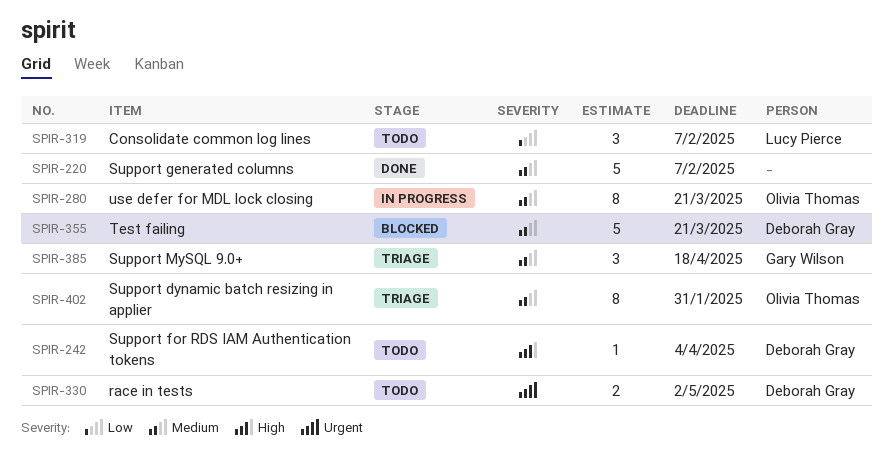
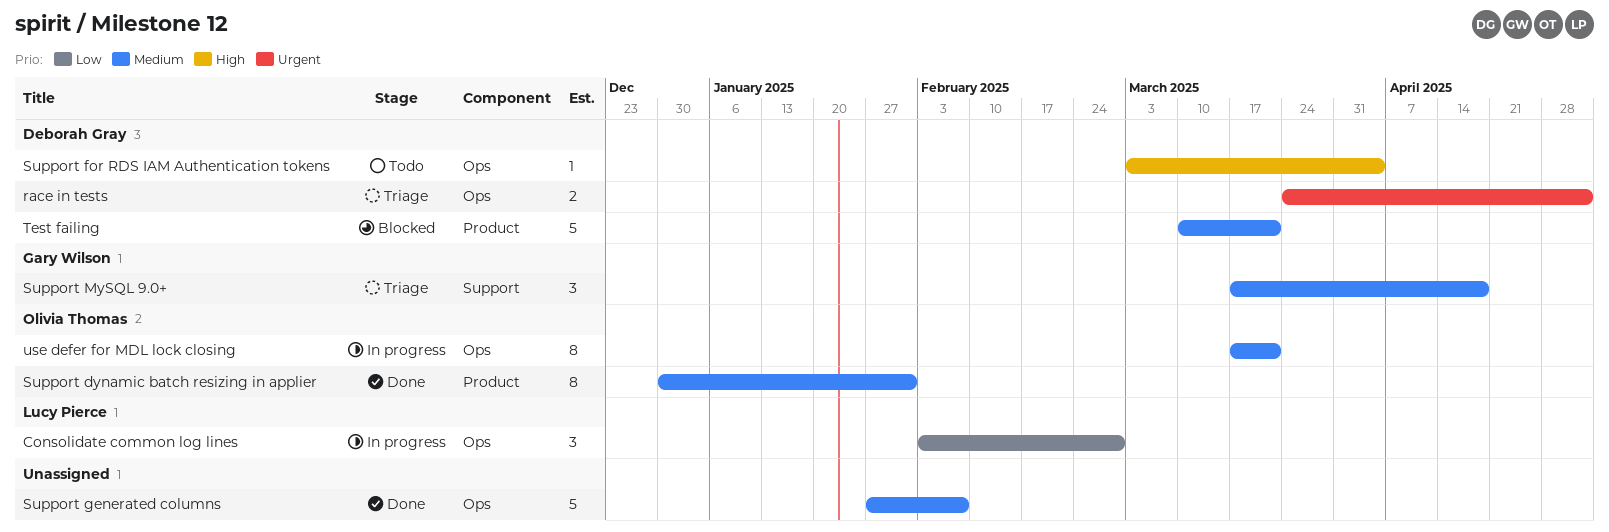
Consolidate common log lines, status: Todo -> In progress
Consolidate common log lines, due: Feb 7 -> Feb 28
race in tests, status: Todo -> Triage
Support dynamic batch resizing in applier, status: Triage -> Done

